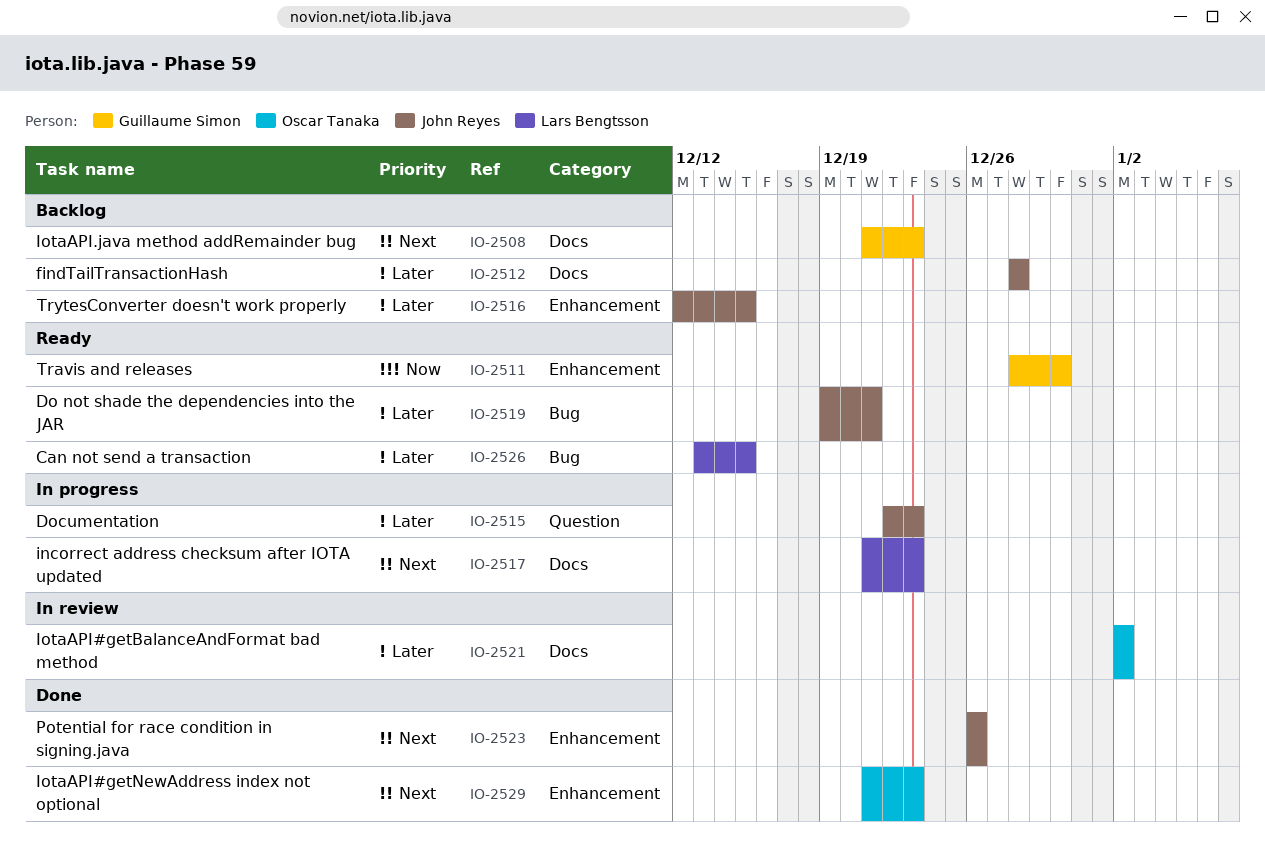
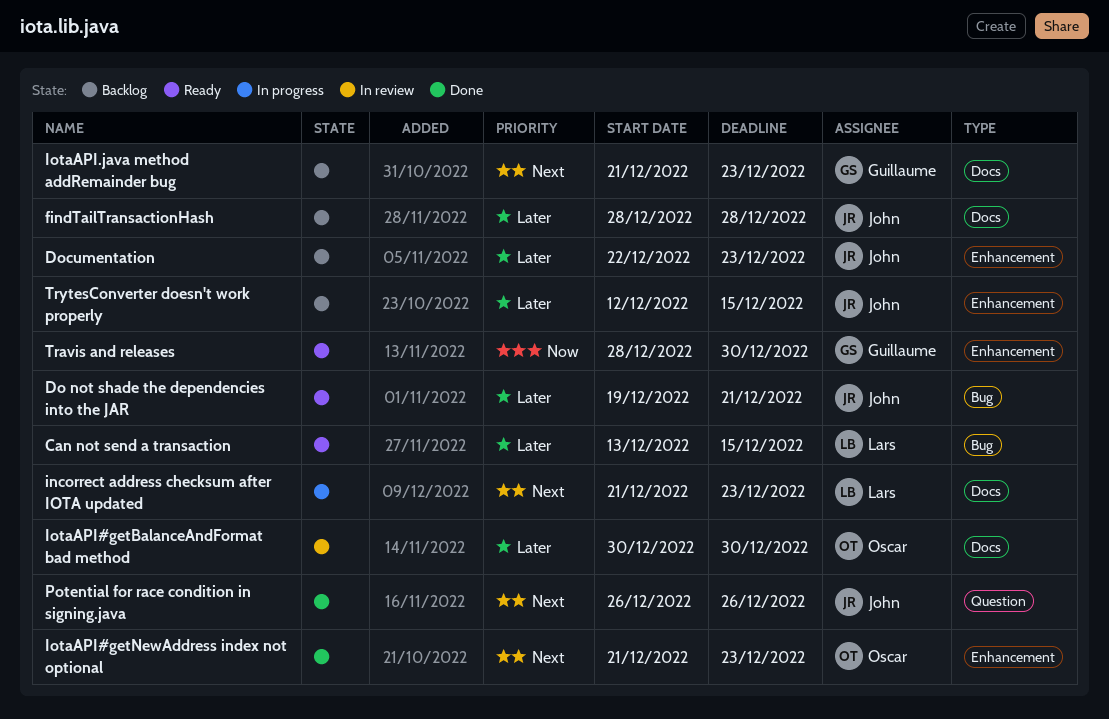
Documentation, status: In progress -> Backlog
Documentation, label: Question -> Enhancement
IotaAPI#getBalanceAndFormat bad method, start: Jan 2 -> Dec 30
IotaAPI#getBalanceAndFormat bad method, due: Jan 2 -> Dec 30
Potential for race condition in signing.java, label: Enhancement -> Question

